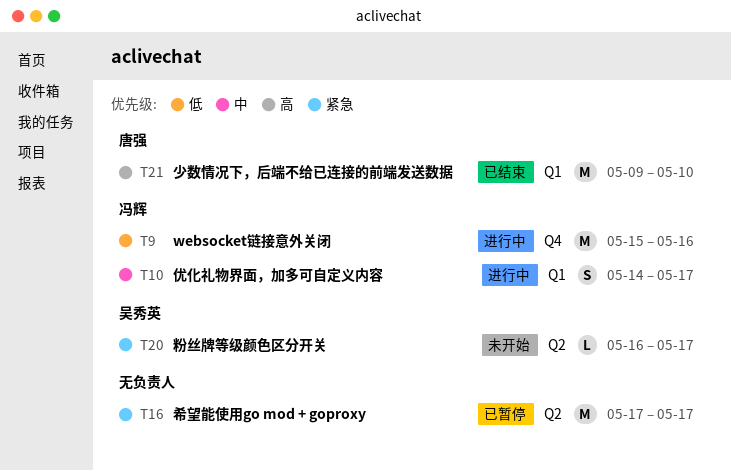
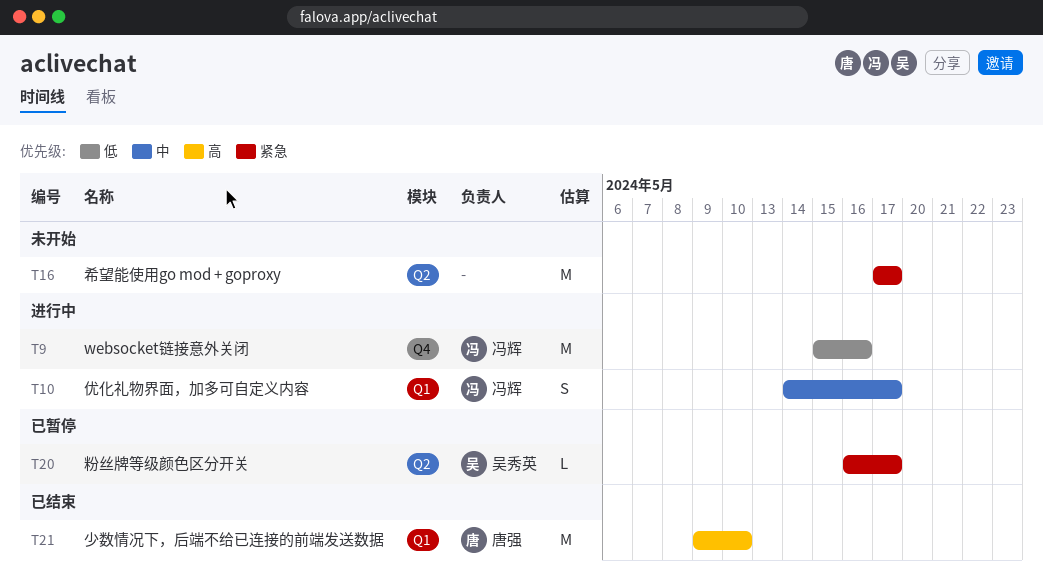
T16, status: 已暂停 -> 未开始
T20, status: 未开始 -> 已暂停

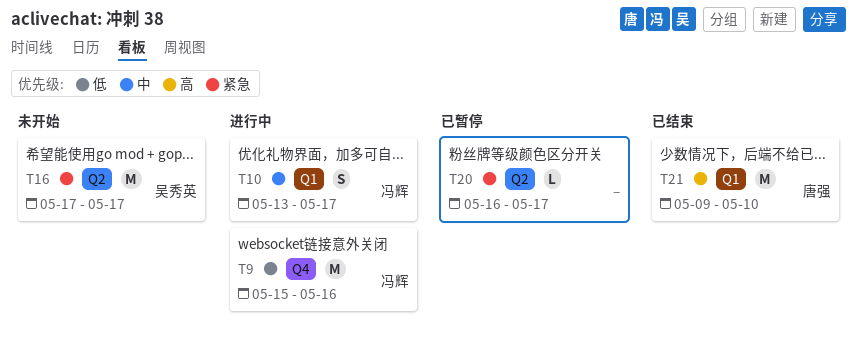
T10, start: May 14 -> May 13
T16, owner: none -> 吴秀英
T20, owner: 吴秀英 -> none

